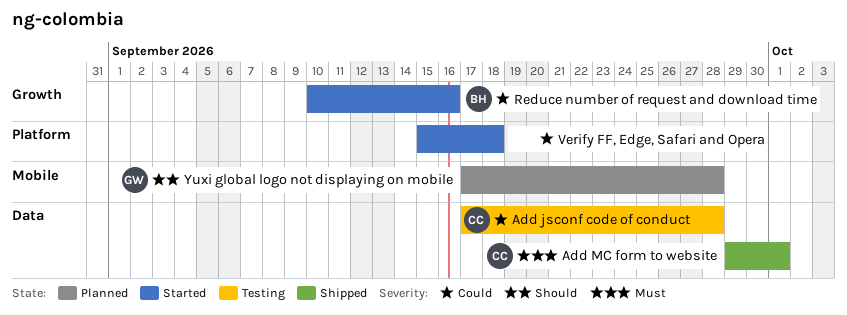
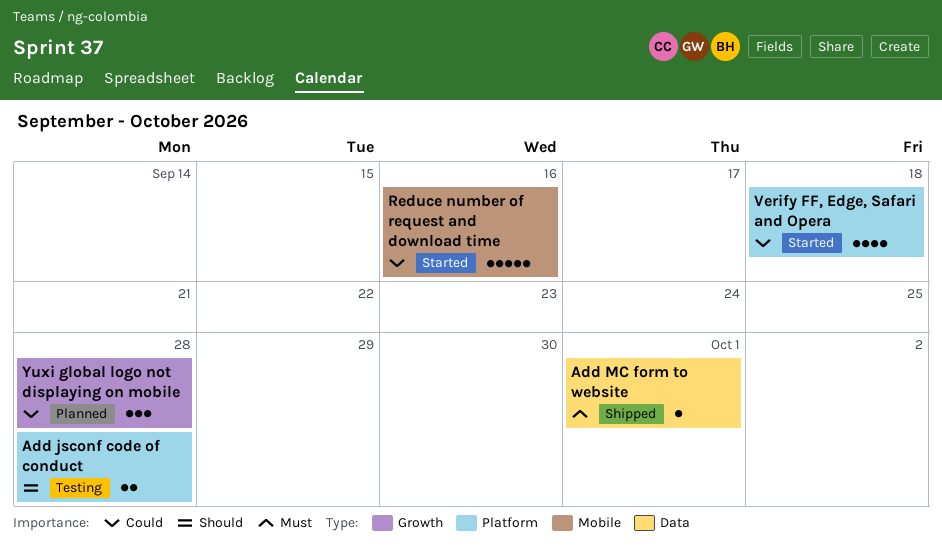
Add jsconf code of conduct, priority: Could -> Should
Add jsconf code of conduct, label: Data -> Platform
Reduce number of request and download time, label: Growth -> Mobile
Yuxi global logo not displaying on mobile, priority: Should -> Could
Yuxi global logo not displaying on mobile, label: Mobile -> Growth

